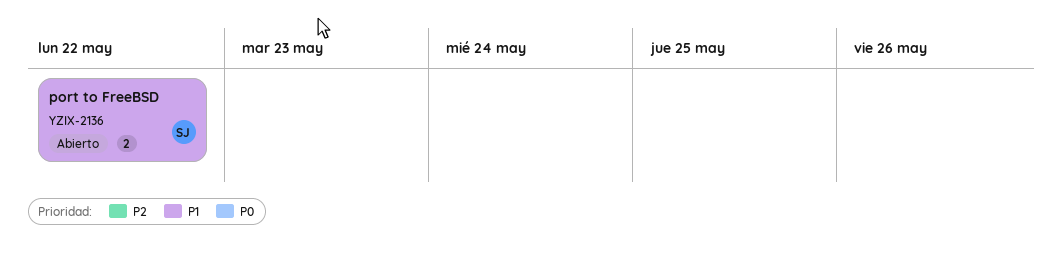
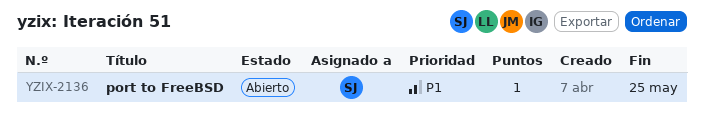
YZIX-2136, estimate: 2 -> 1
YZIX-2136, due: May 22 -> May 25

